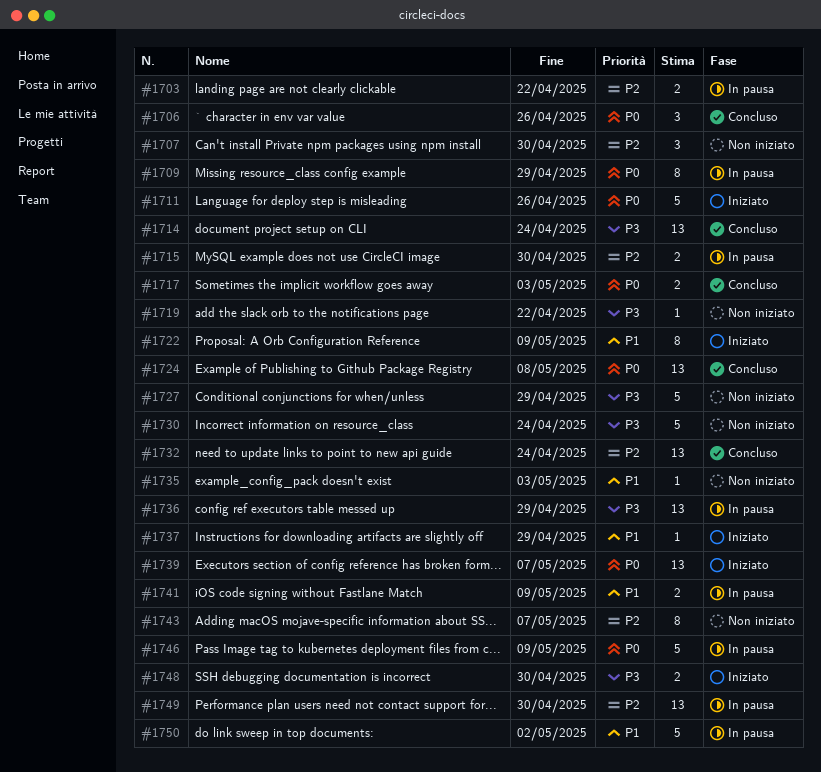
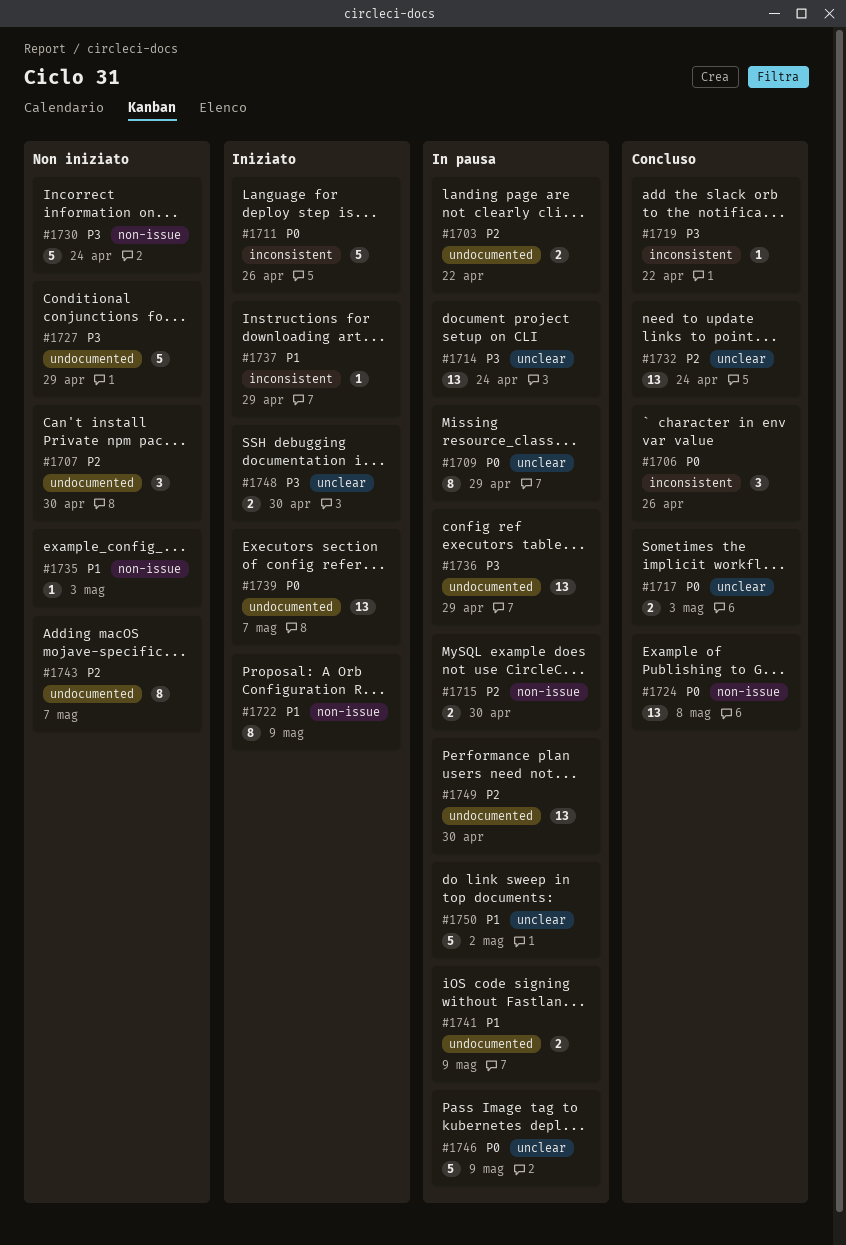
#1714, status: Concluso -> In pausa
#1719, status: Non iniziato -> Concluso

